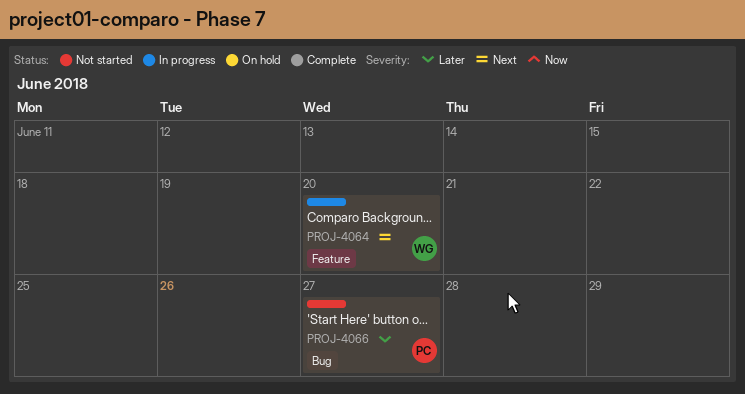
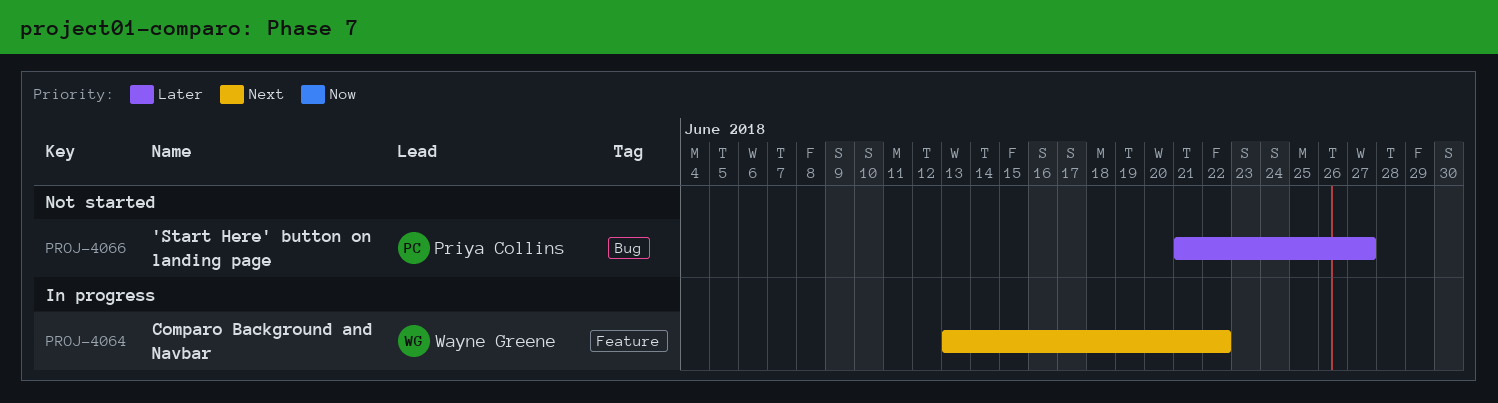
PROJ-4064, due: Jun 20 -> Jun 22

